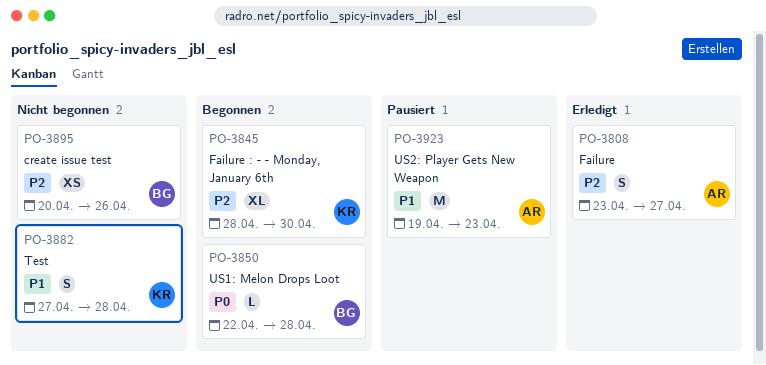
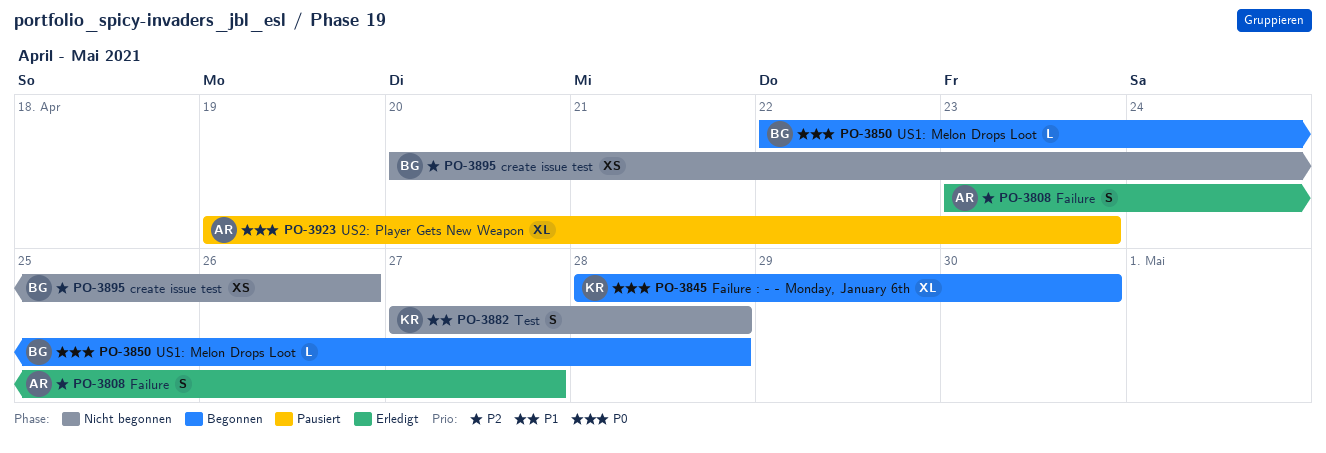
PO-3845, priority: P2 -> P0
PO-3923, priority: P1 -> P0
PO-3923, estimate: M -> XL

